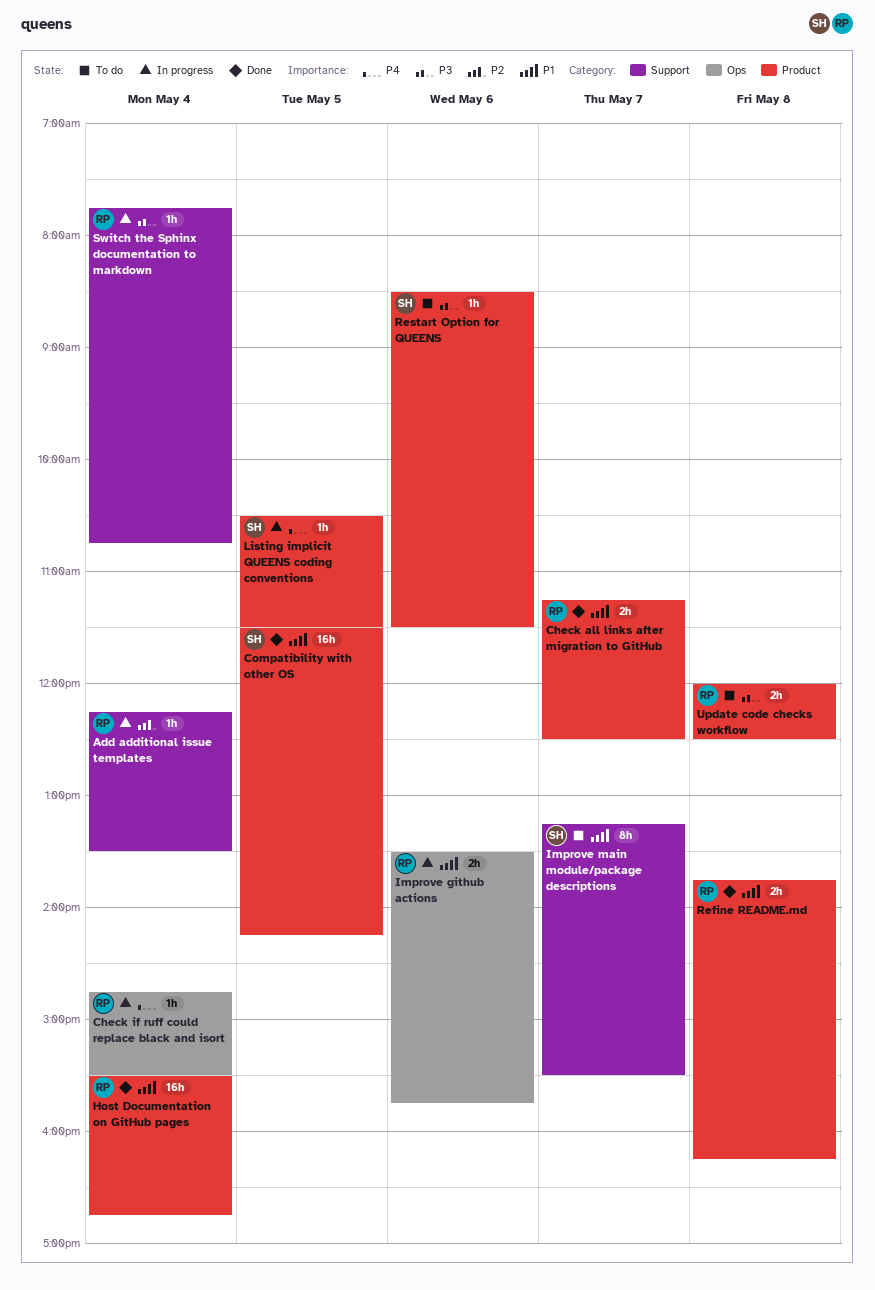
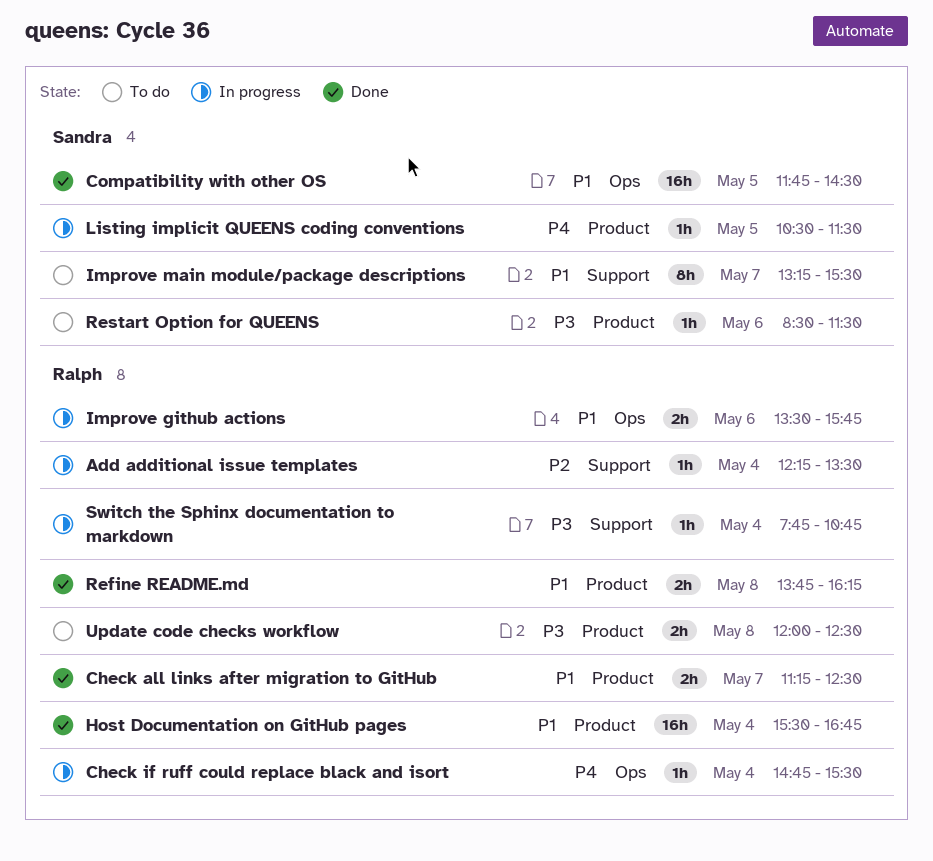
Compatibility with other OS, label: Product -> Ops
Compatibility with other OS, begins: 11:30 -> 11:45
Compatibility with other OS, ends: 14:15 -> 14:30

